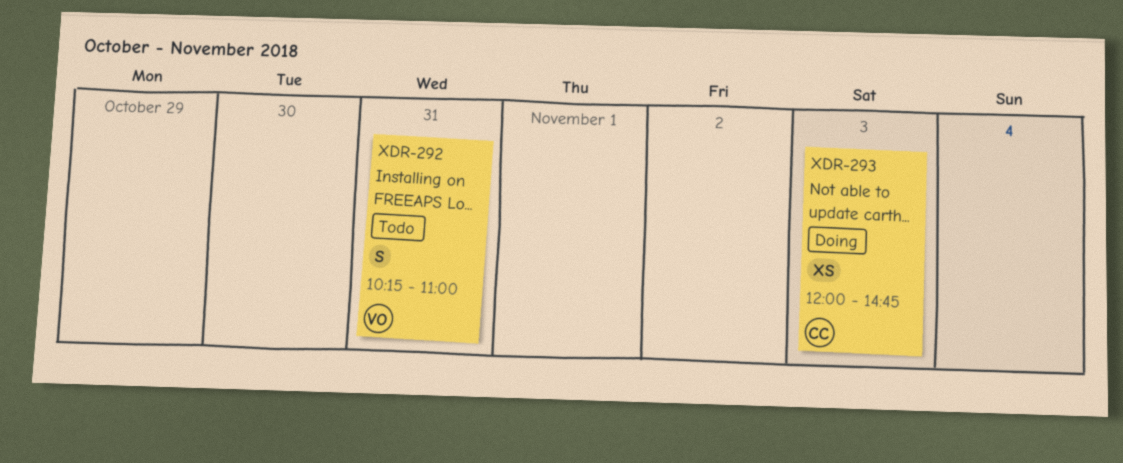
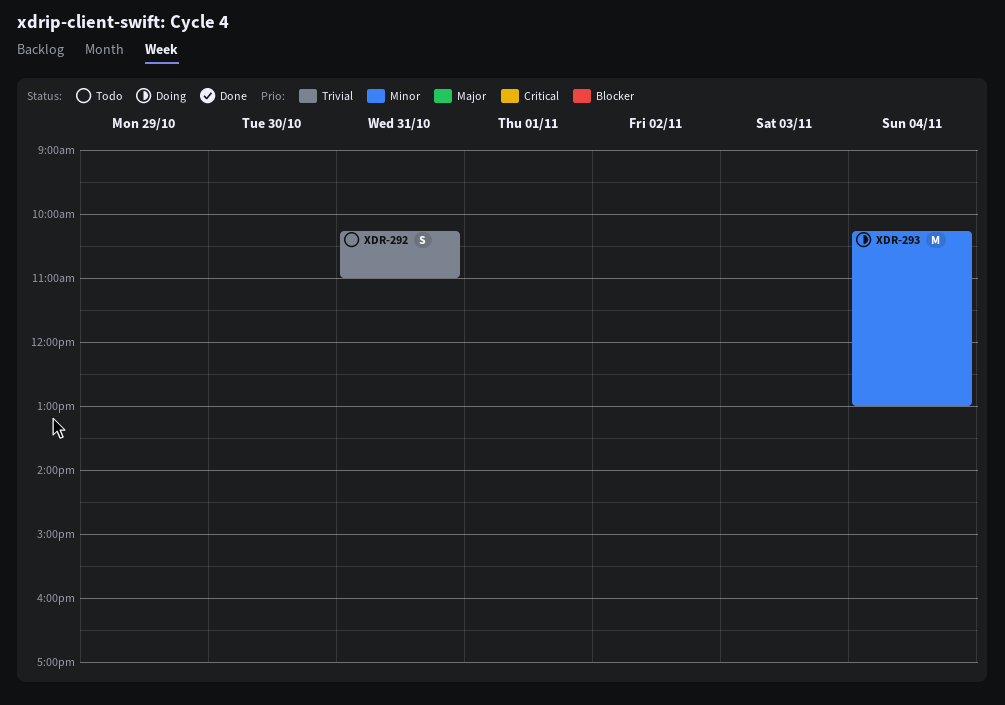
XDR-293, estimate: XS -> M
XDR-293, day: Nov 3 -> Nov 4
XDR-293, begins: 12:00 -> 10:15
XDR-293, ends: 14:45 -> 13:00

